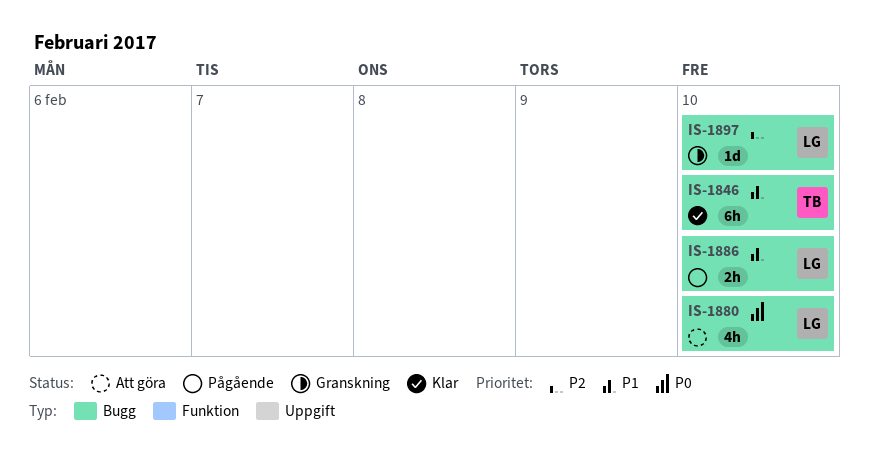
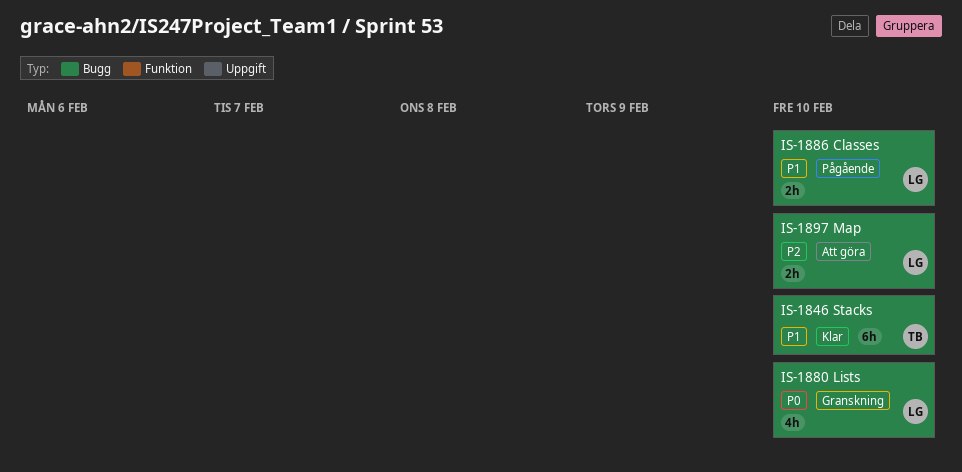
IS-1880, status: Att göra -> Granskning
IS-1897, status: Granskning -> Att göra
IS-1897, estimate: 1d -> 2h

